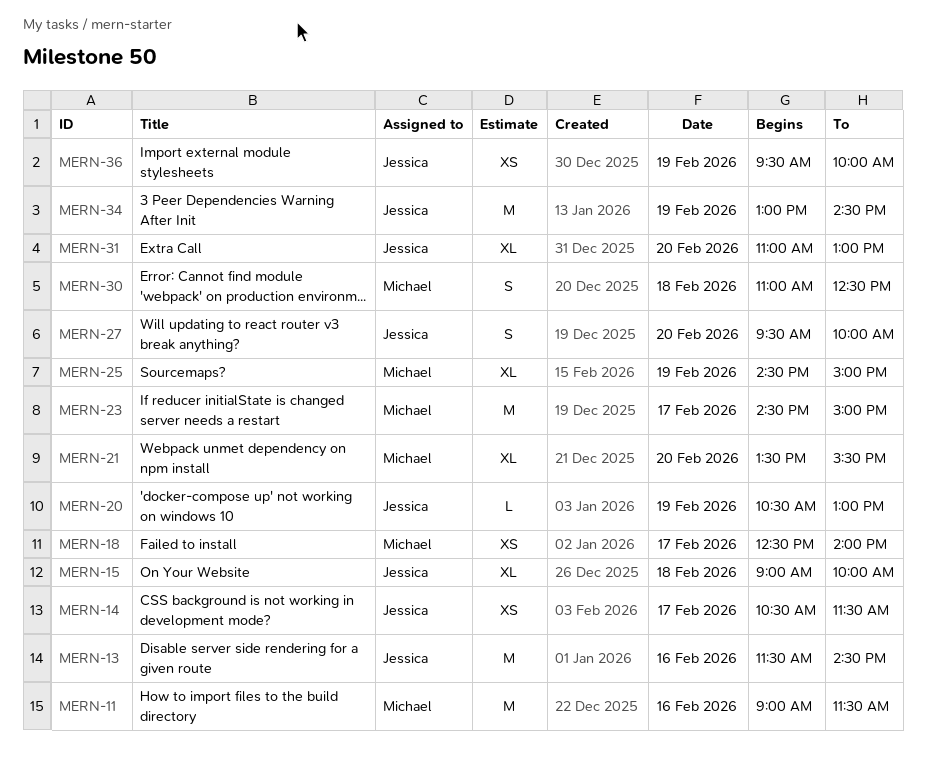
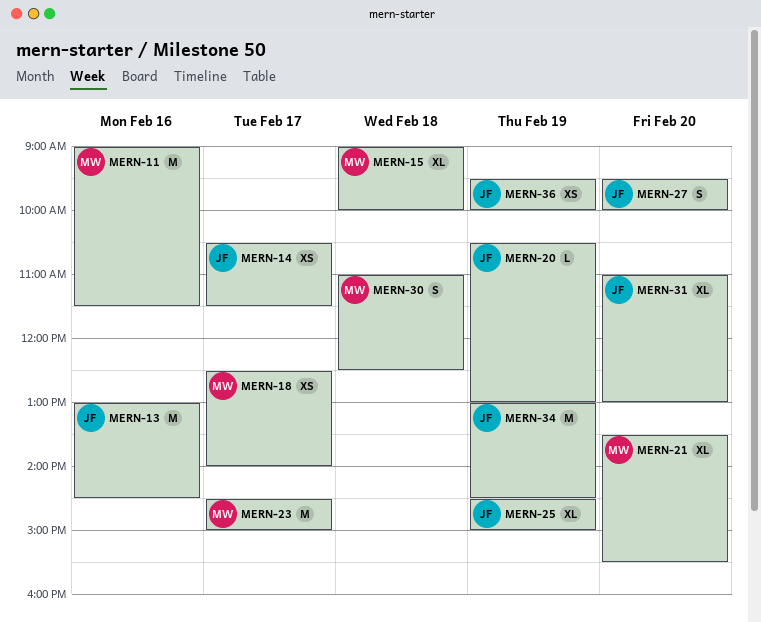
MERN-13, begins: 11:30 -> 13:00
MERN-15, owner: Jessica -> Michael
MERN-25, owner: Michael -> Jessica

